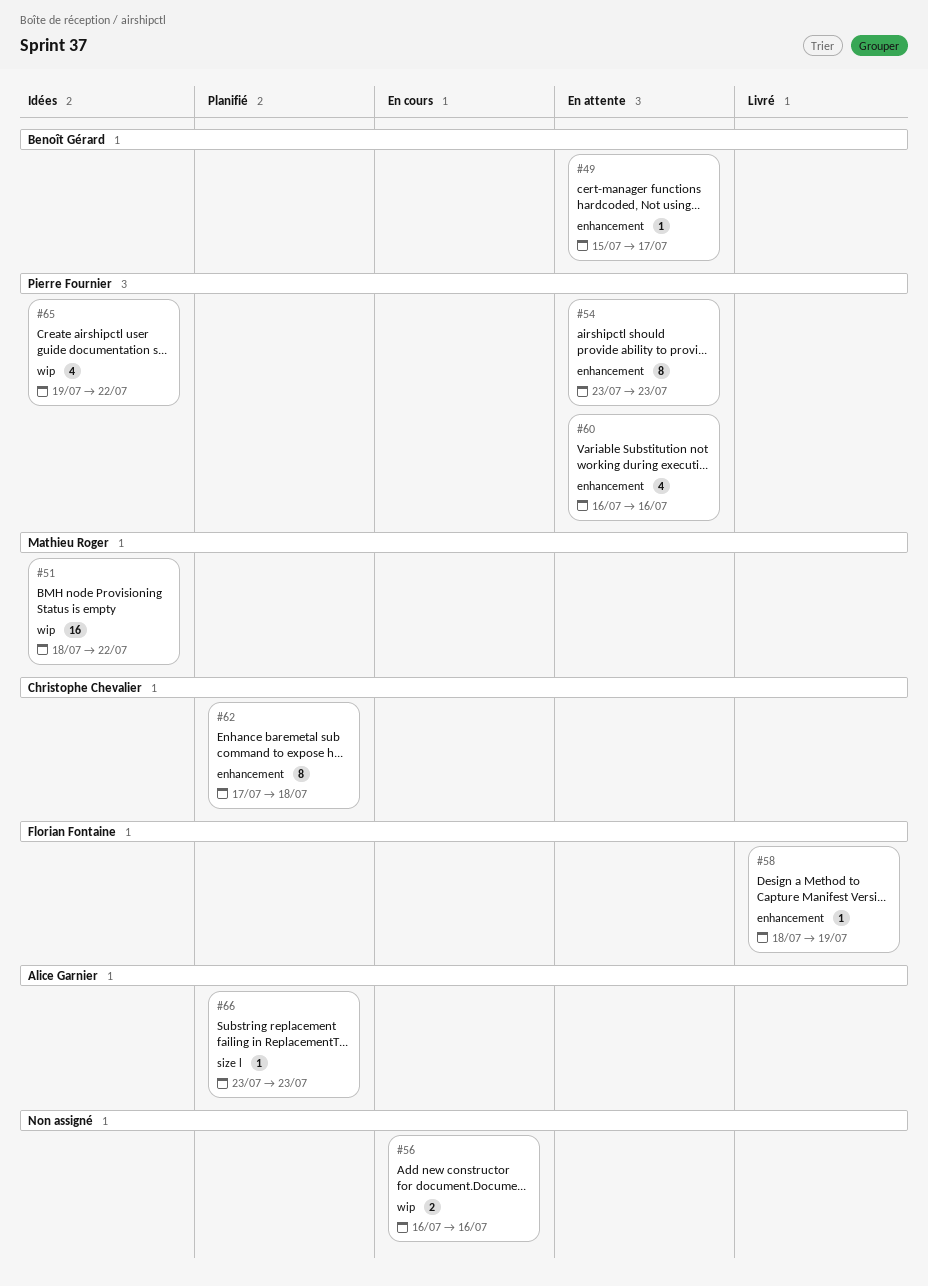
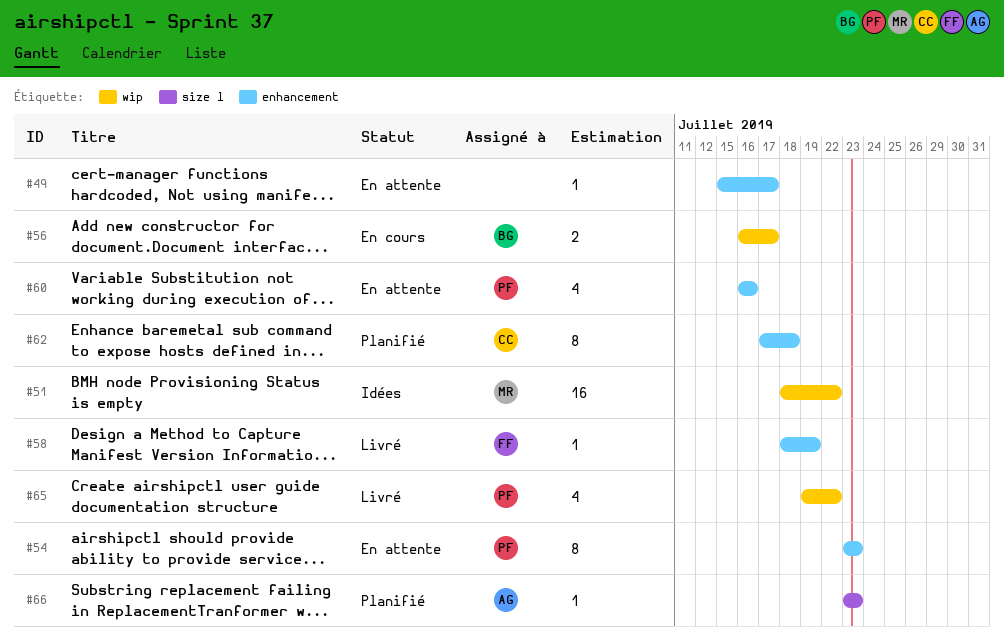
#49, owner: Benoît Gérard -> none
#56, owner: none -> Benoît Gérard
#56, due: Jul 16 -> Jul 17
#65, status: Idées -> Livré

